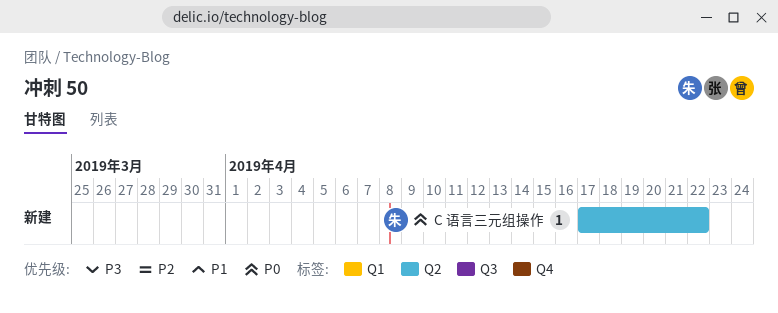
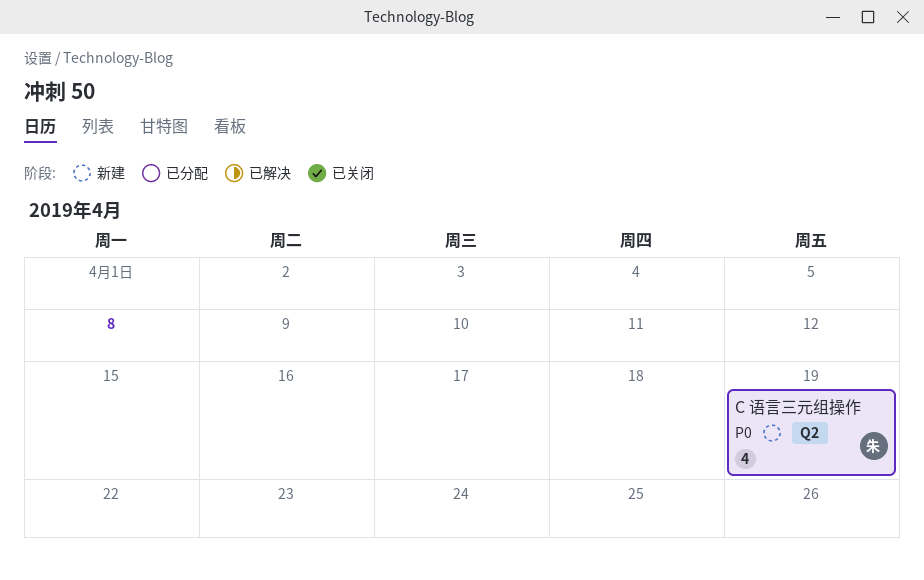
C 语言三元组操作, estimate: 1 -> 4
C 语言三元组操作, due: Apr 22 -> Apr 19

